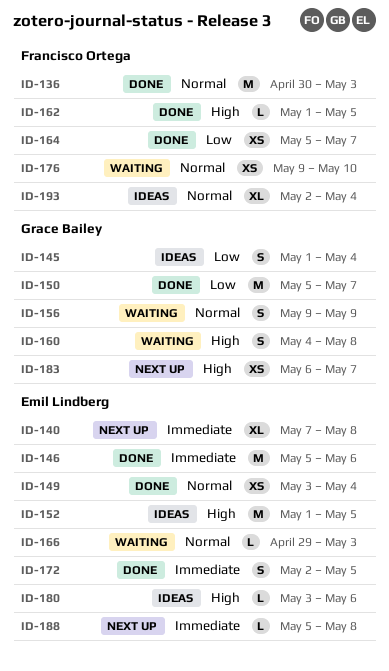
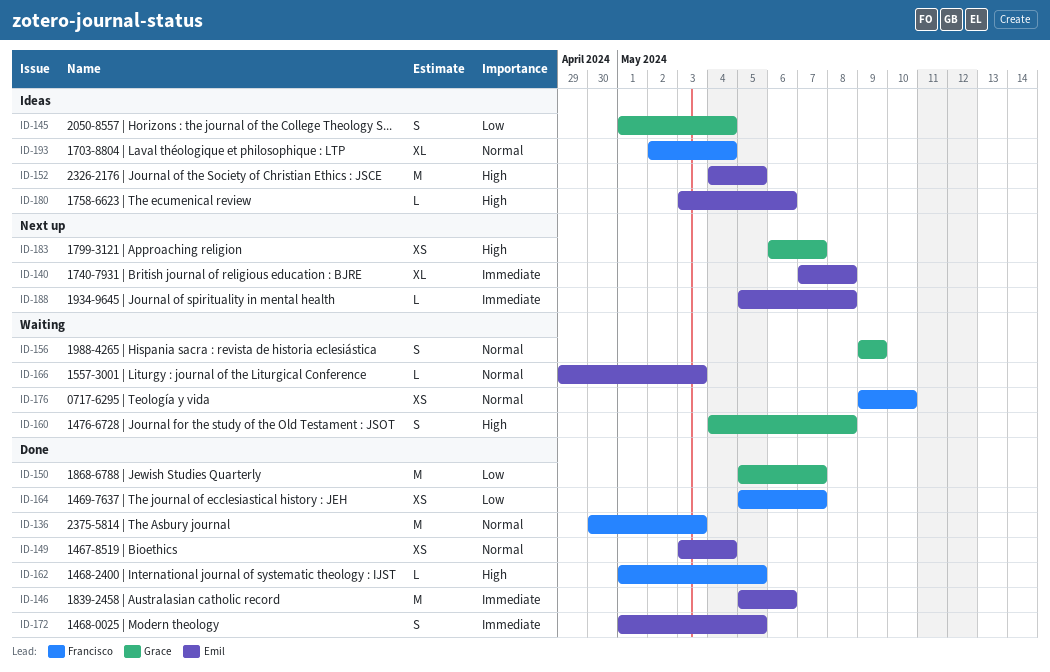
ID-152, start: May 1 -> May 4
ID-172, start: May 2 -> May 1

